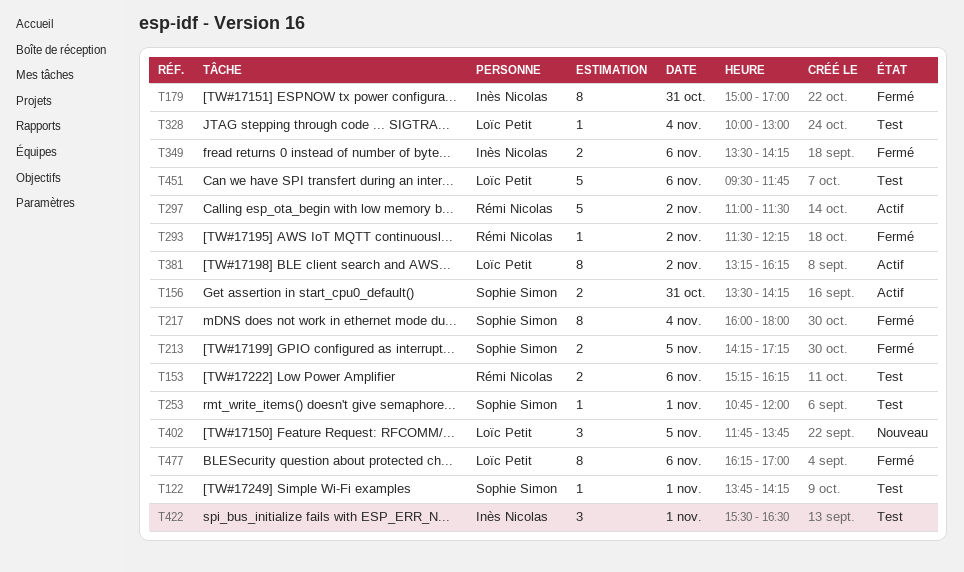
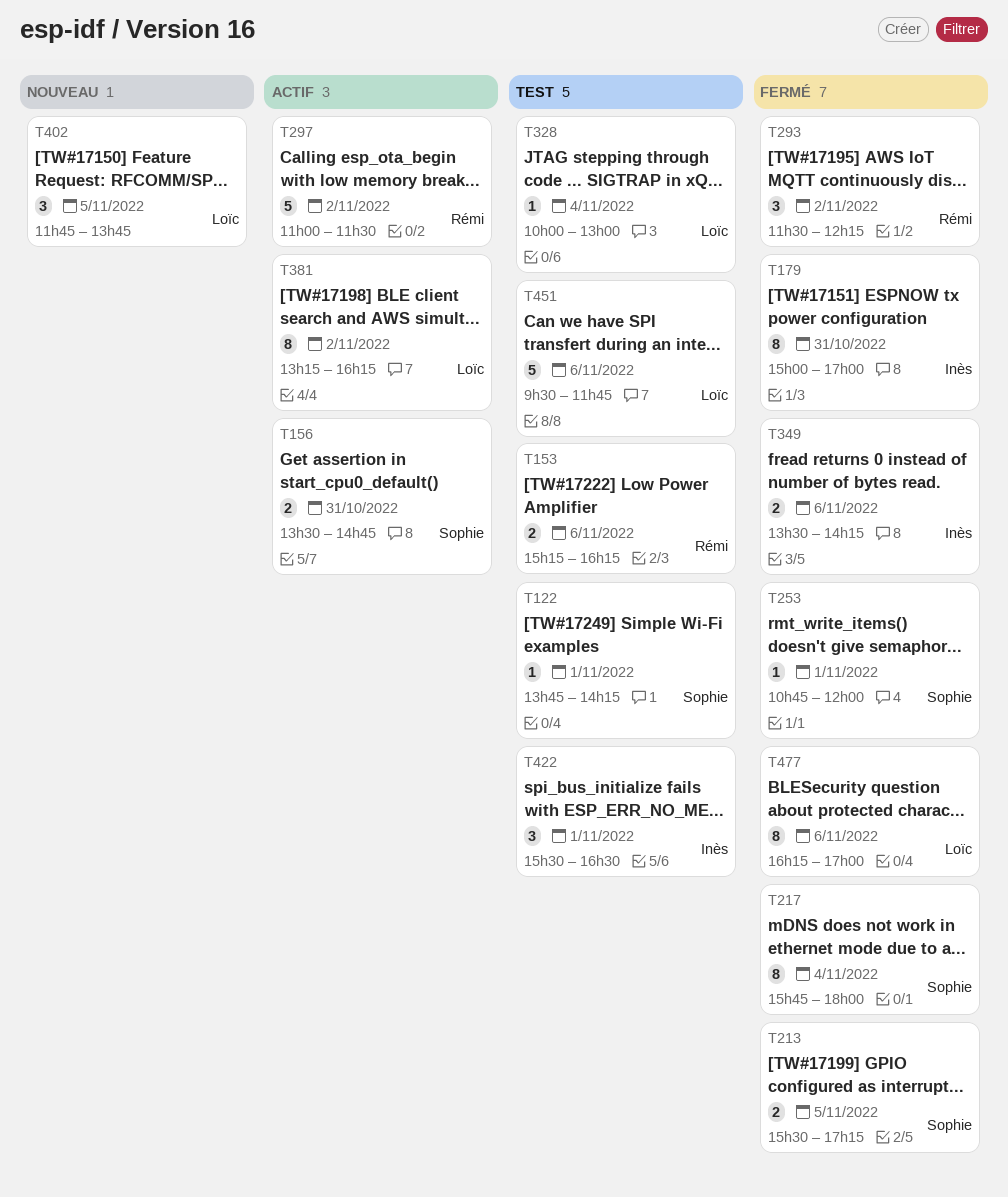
T156, ends: 14:15 -> 14:45
T213, begins: 14:15 -> 15:30
T217, begins: 16:00 -> 15:45
T253, status: Test -> Fermé
T293, estimate: 1 -> 3

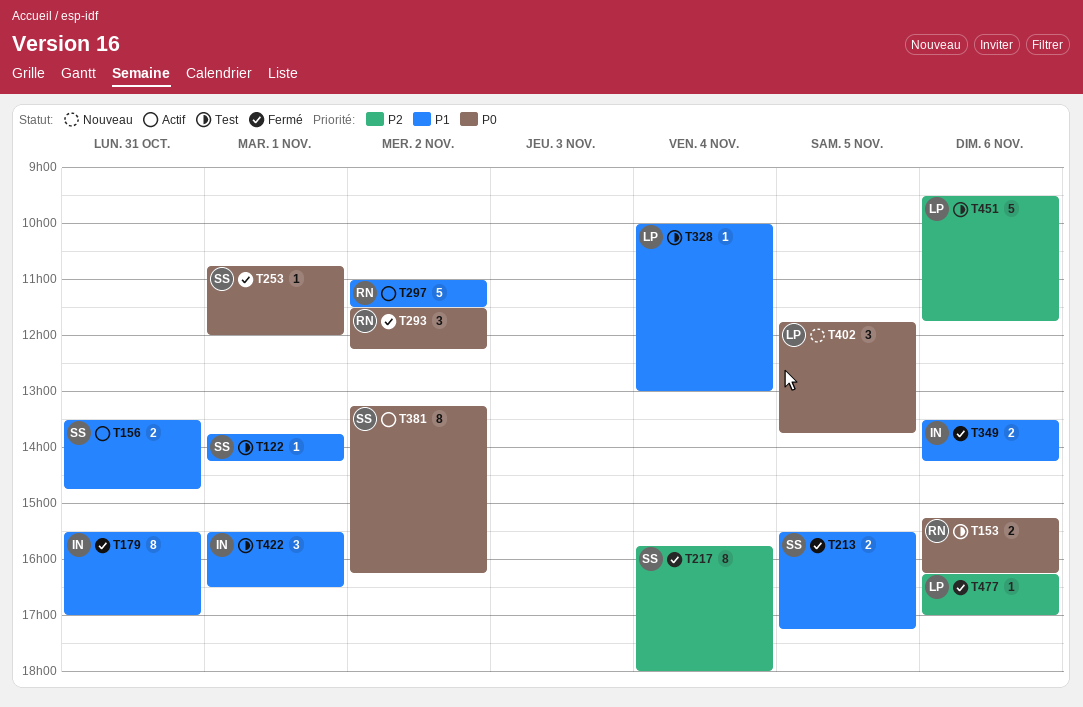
T179, begins: 15:00 -> 15:30
T381, owner: Loïc -> Sophie
T477, estimate: 8 -> 1

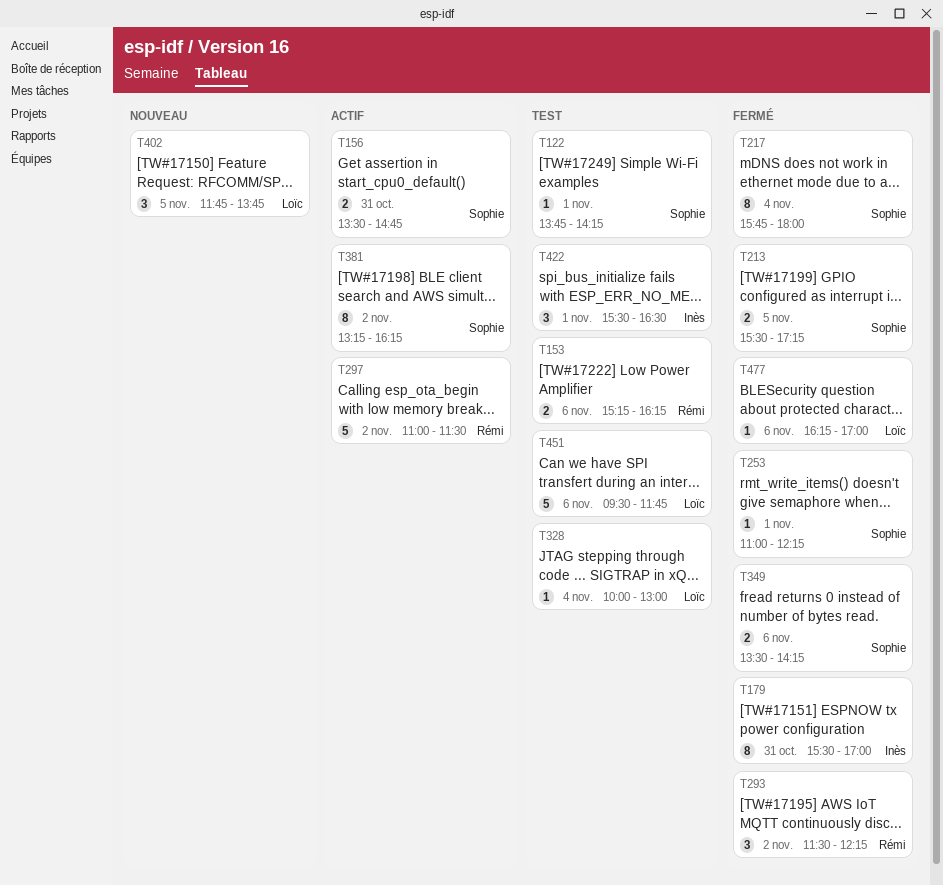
T253, begins: 10:45 -> 11:00
T253, ends: 12:00 -> 12:15
T349, owner: Inès -> Sophie

